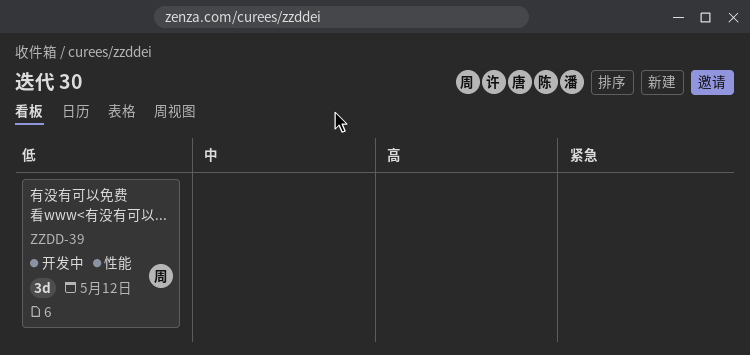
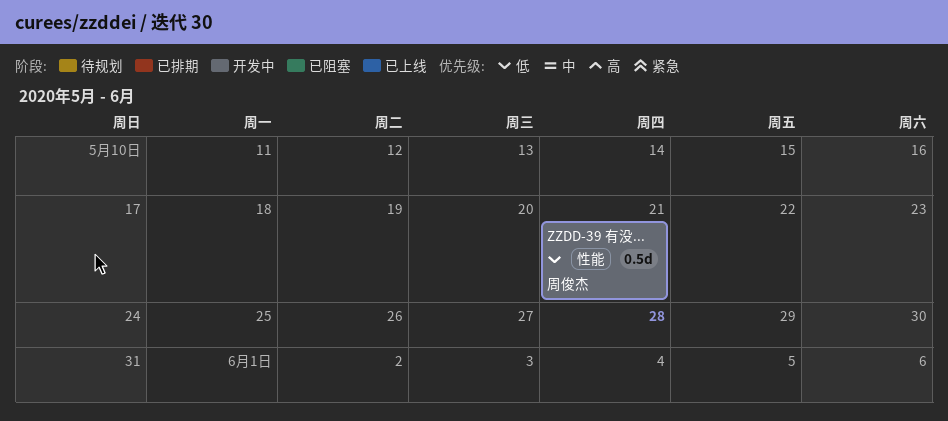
ZZDD-39, estimate: 3d -> 0.5d
ZZDD-39, due: May 12 -> May 21

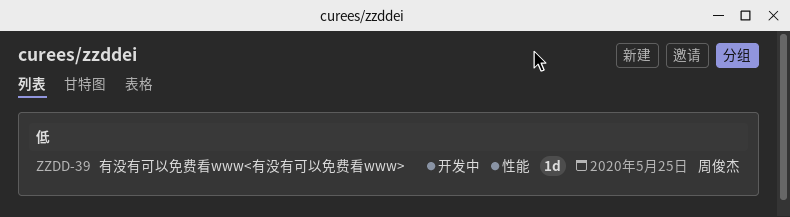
ZZDD-39, estimate: 0.5d -> 1d
ZZDD-39, due: May 21 -> May 25

